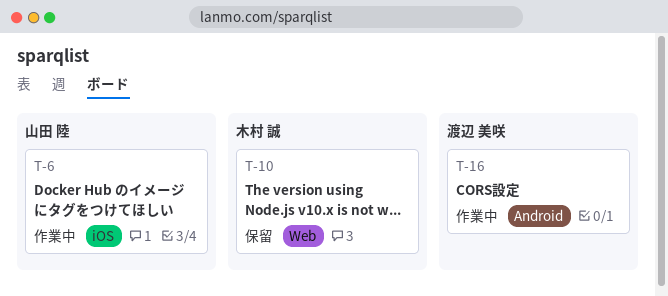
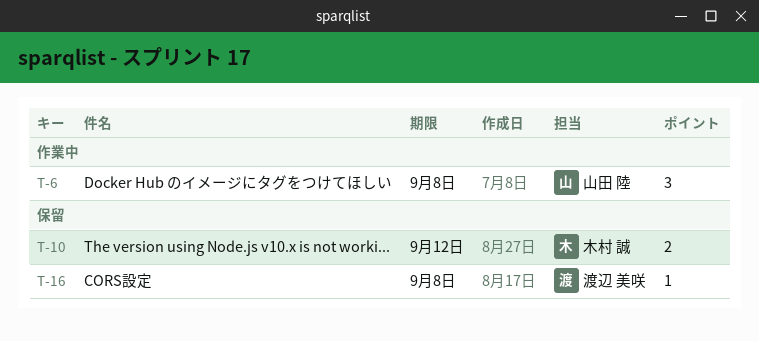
T-16, status: 作業中 -> 保留

